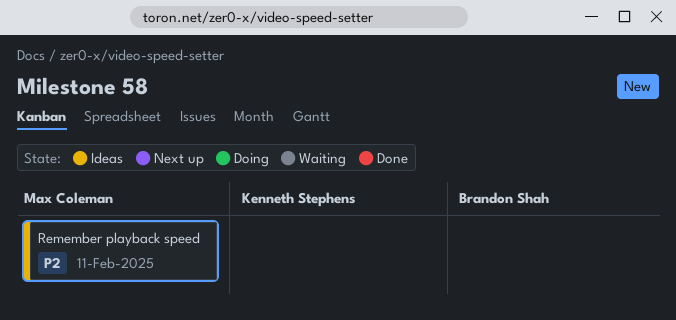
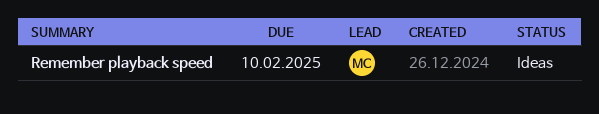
Remember playback speed, due: Feb 11 -> Feb 10

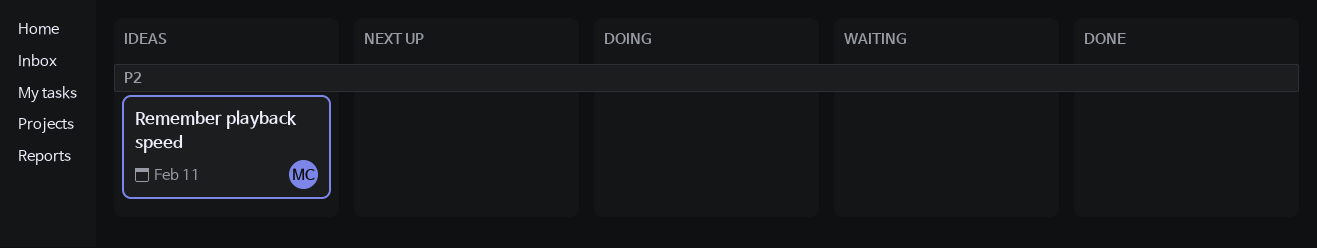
Remember playback speed, due: Feb 10 -> Feb 11

